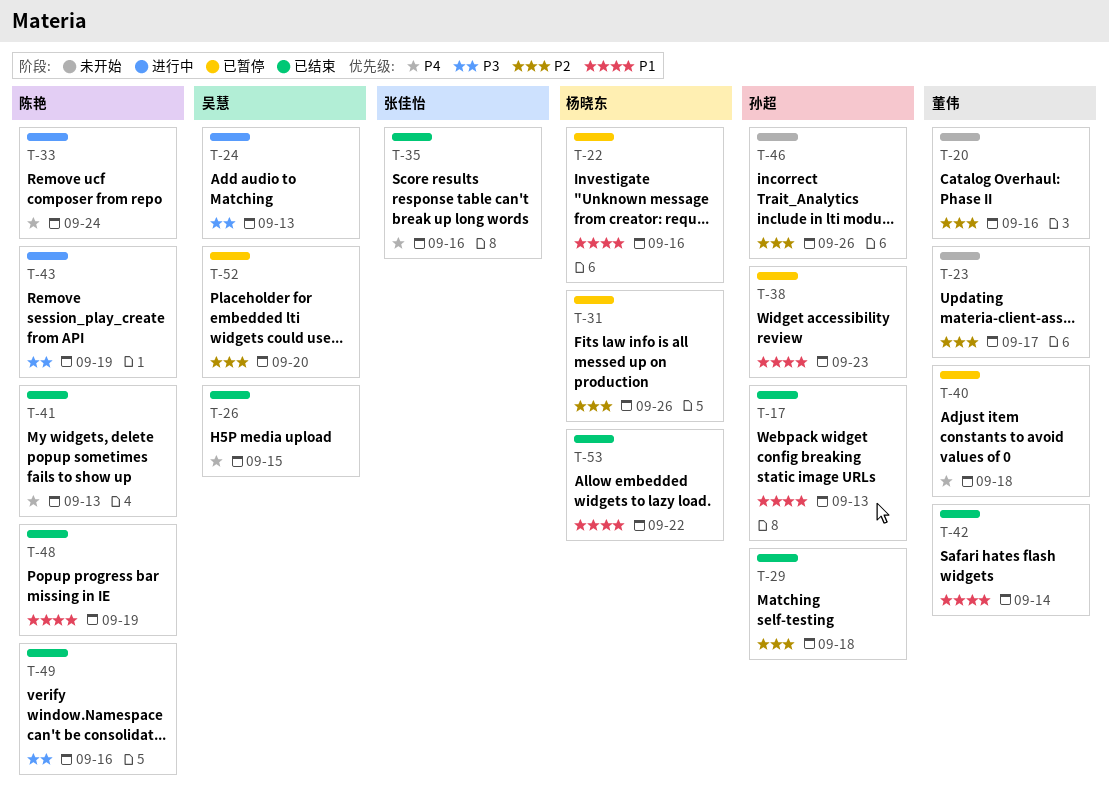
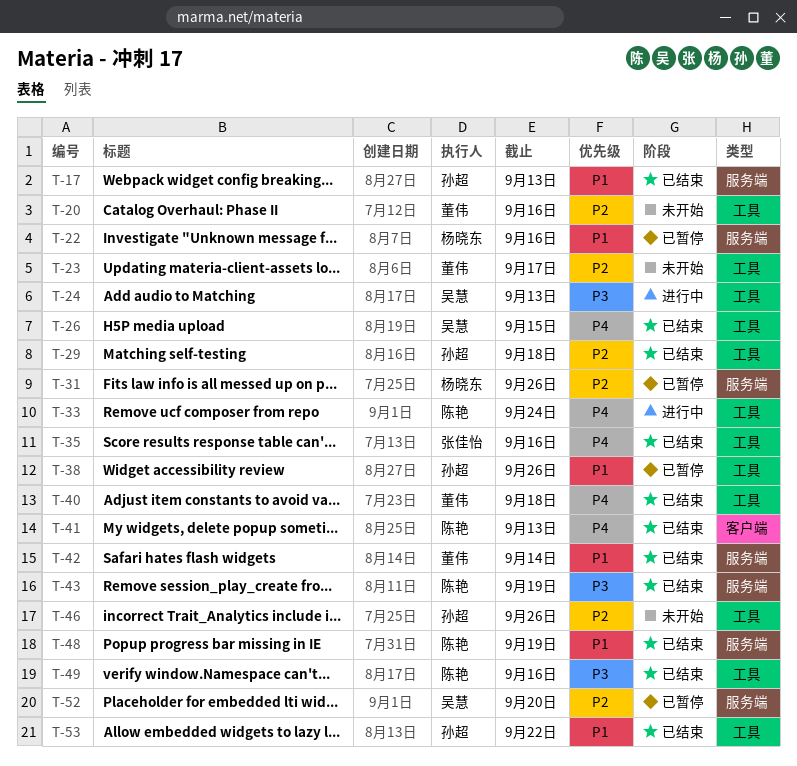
T-38, due: Sep 23 -> Sep 26
T-40, status: 已暂停 -> 已结束
T-43, status: 进行中 -> 已结束
T-53, owner: 杨晓东 -> 孙超

